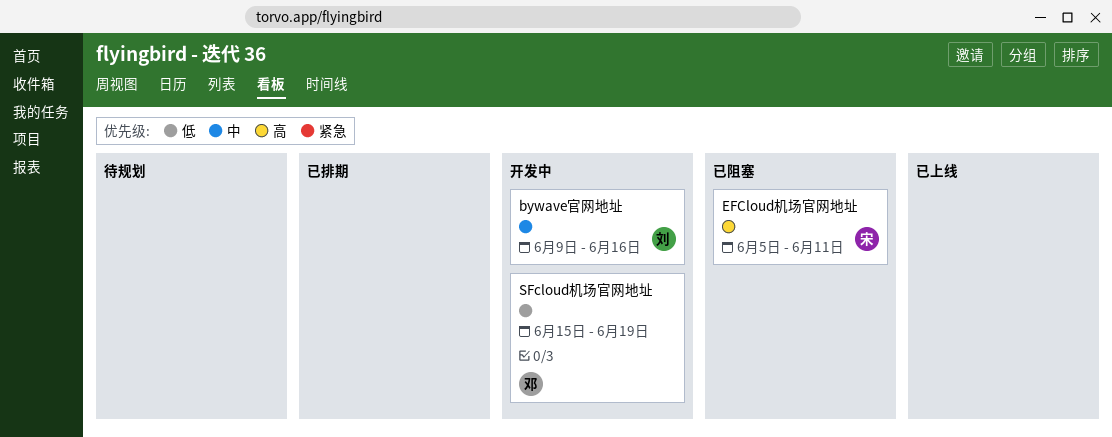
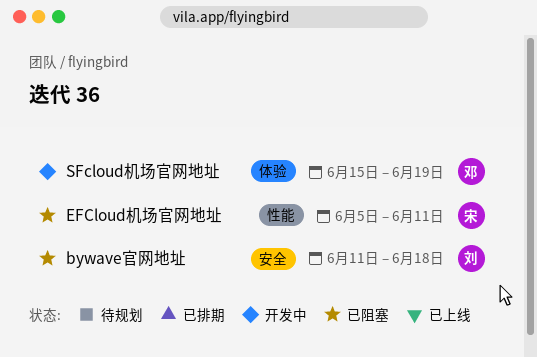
bywave官网地址, status: 开发中 -> 已阻塞
bywave官网地址, start: Jun 9 -> Jun 11
bywave官网地址, due: Jun 16 -> Jun 18

